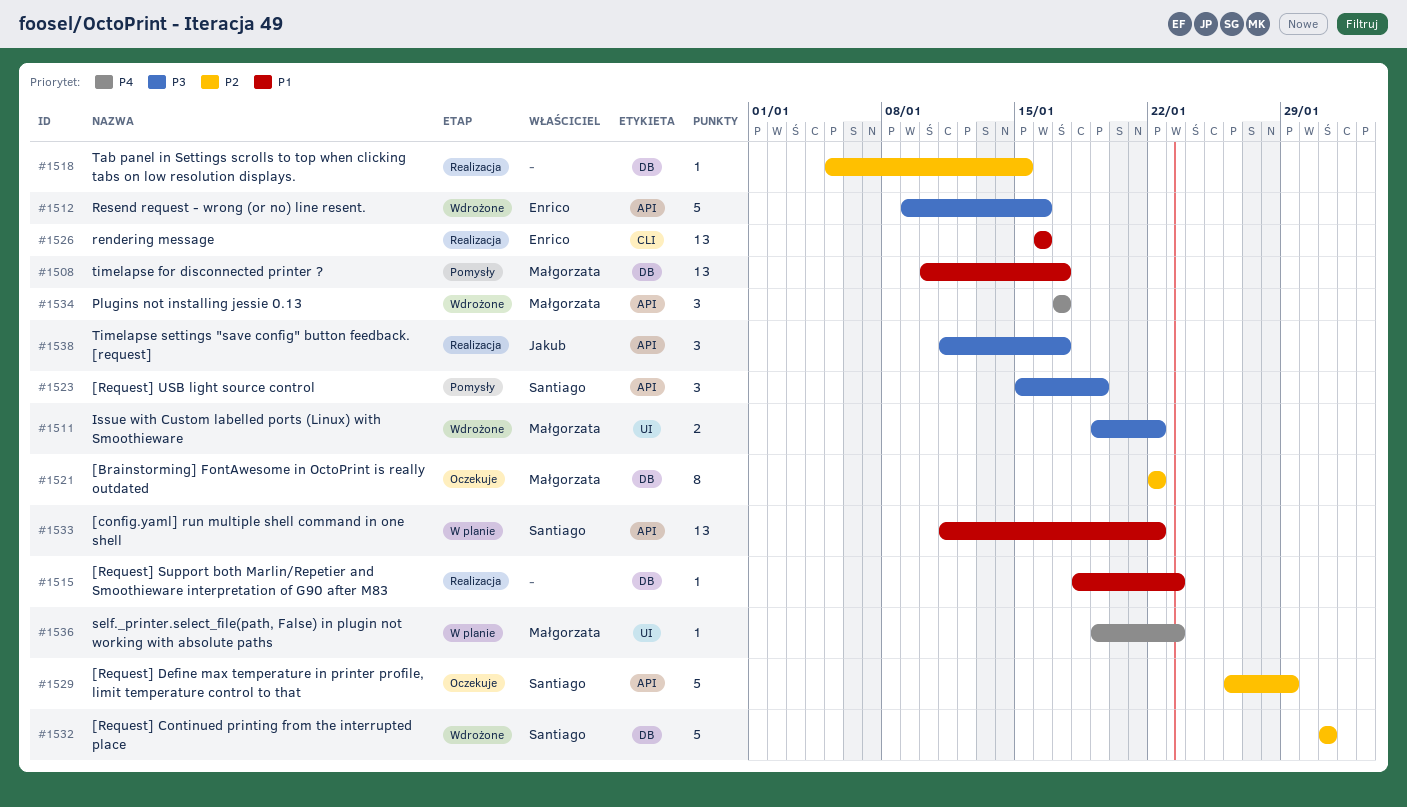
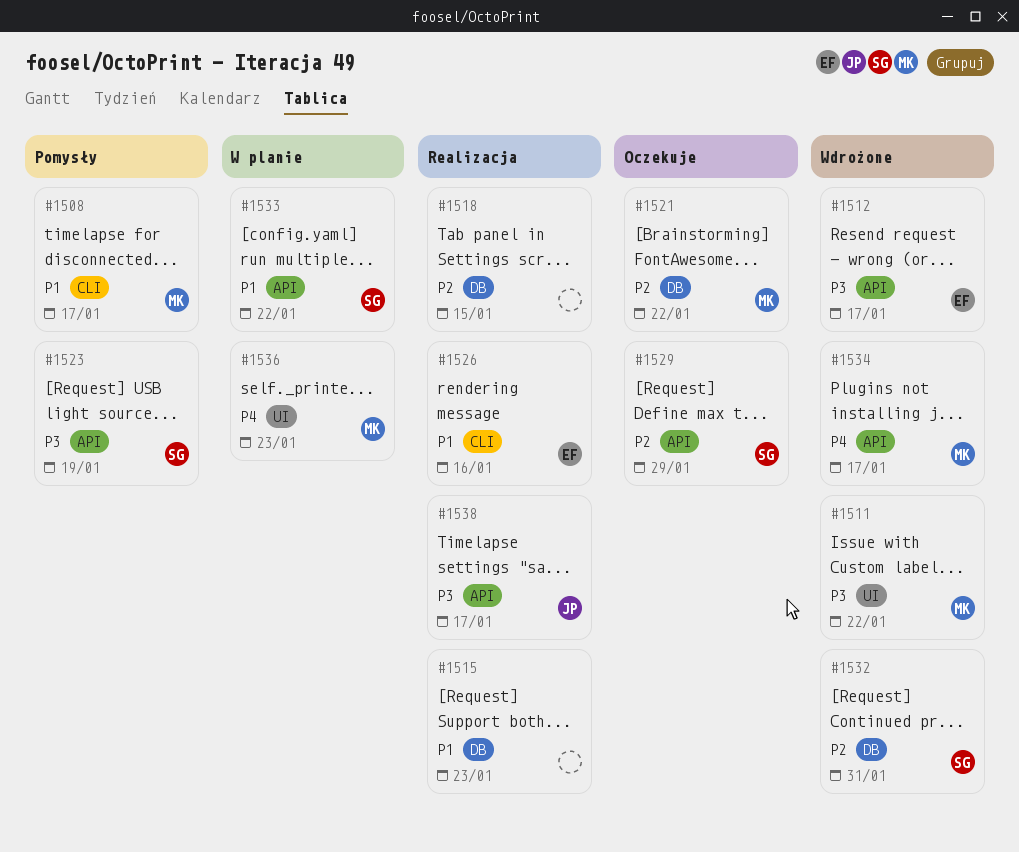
#1508, label: DB -> CLI
#1512, due: Jan 16 -> Jan 17

